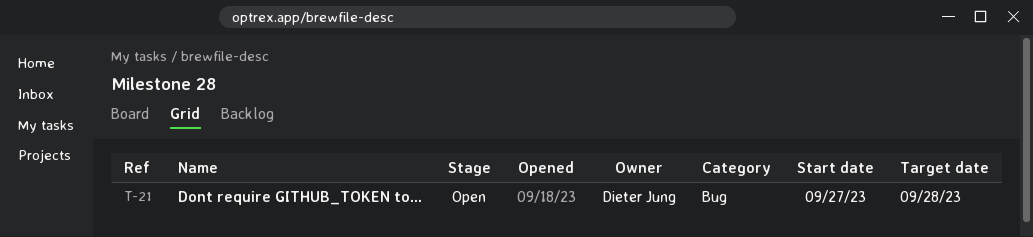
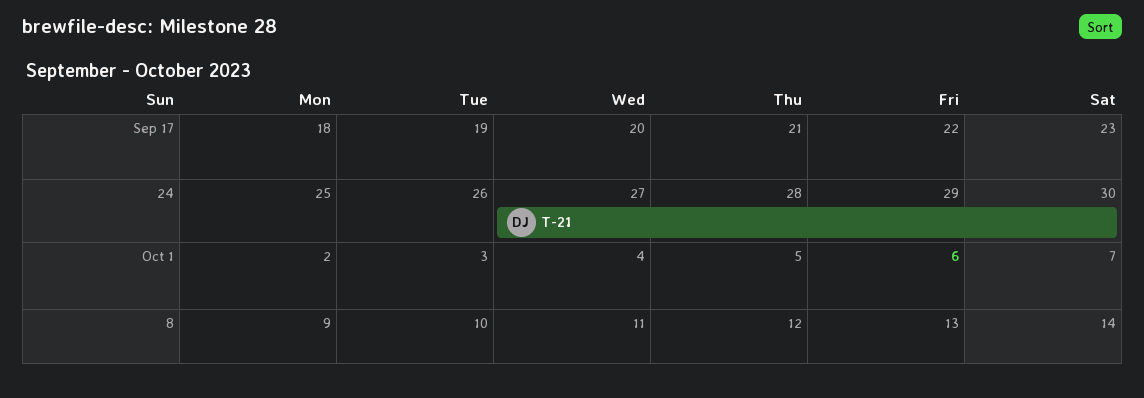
T-21, due: Sep 28 -> Sep 30

